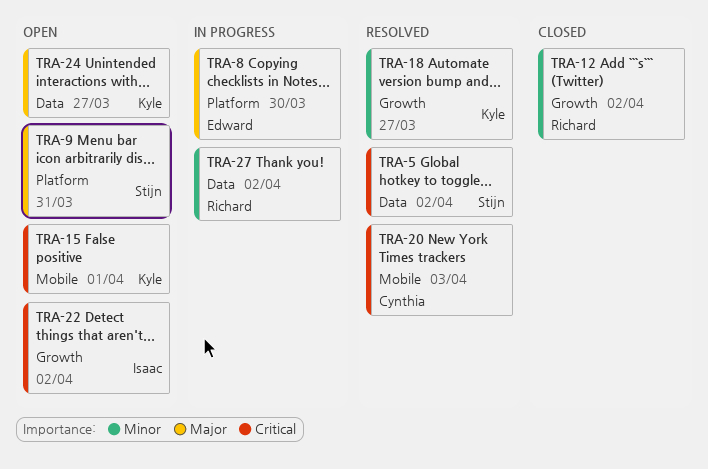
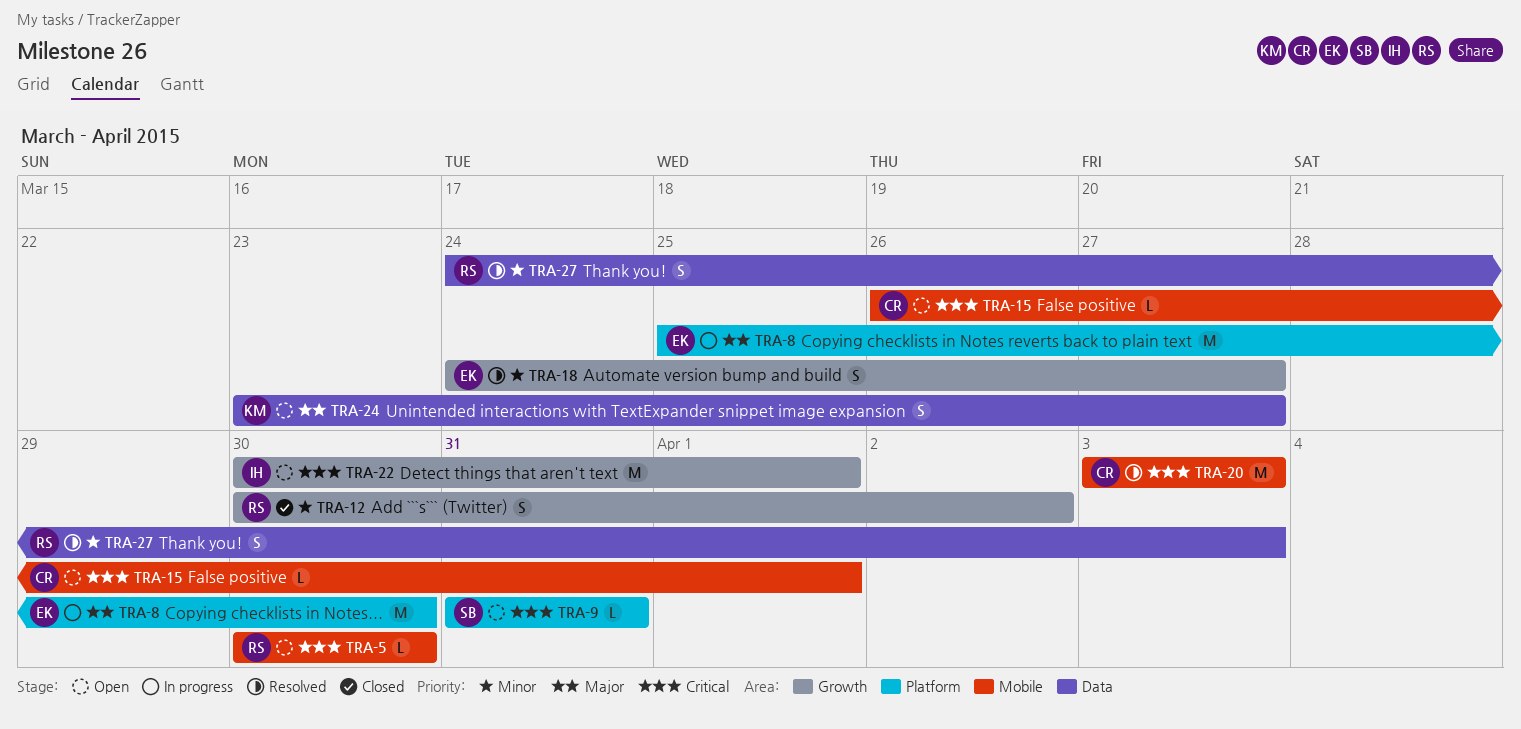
TRA-5, status: Resolved -> Open
TRA-5, owner: Stijn -> Richard
TRA-5, label: Data -> Mobile
TRA-5, due: Apr 2 -> Mar 30
TRA-9, priority: Major -> Critical
TRA-15, owner: Kyle -> Cynthia
TRA-18, owner: Kyle -> Edward
TRA-22, due: Apr 2 -> Apr 1
TRA-27, status: In progress -> Resolved
TRA-27, due: Apr 2 -> Apr 3

